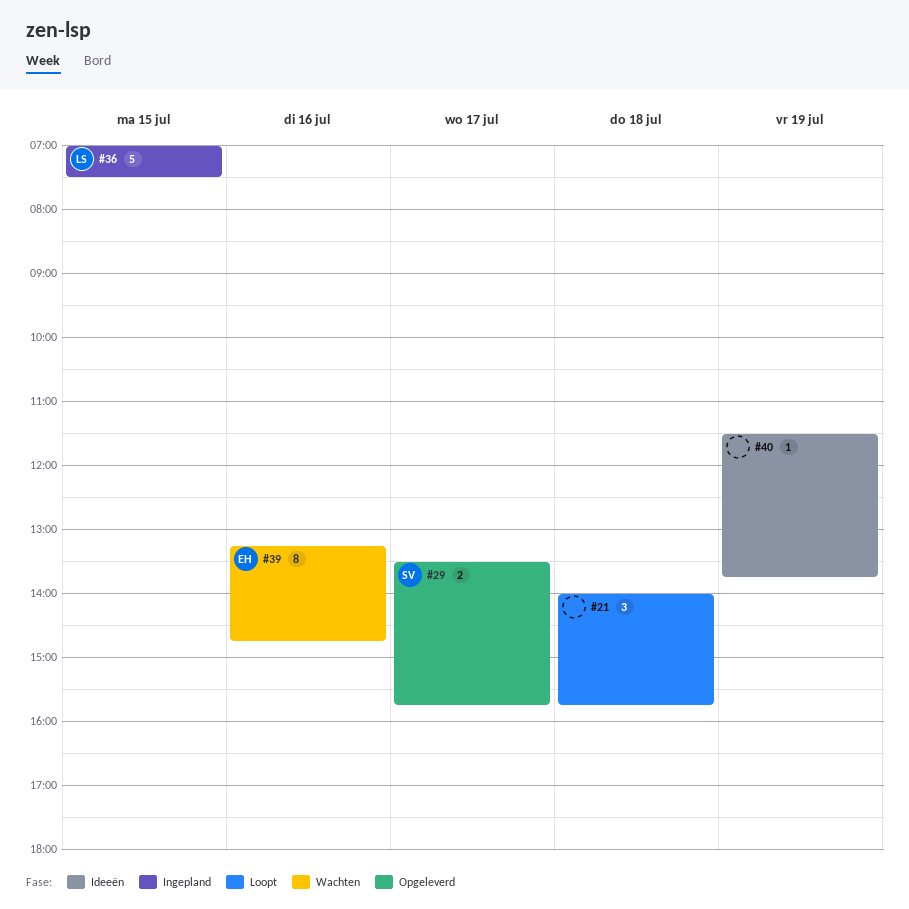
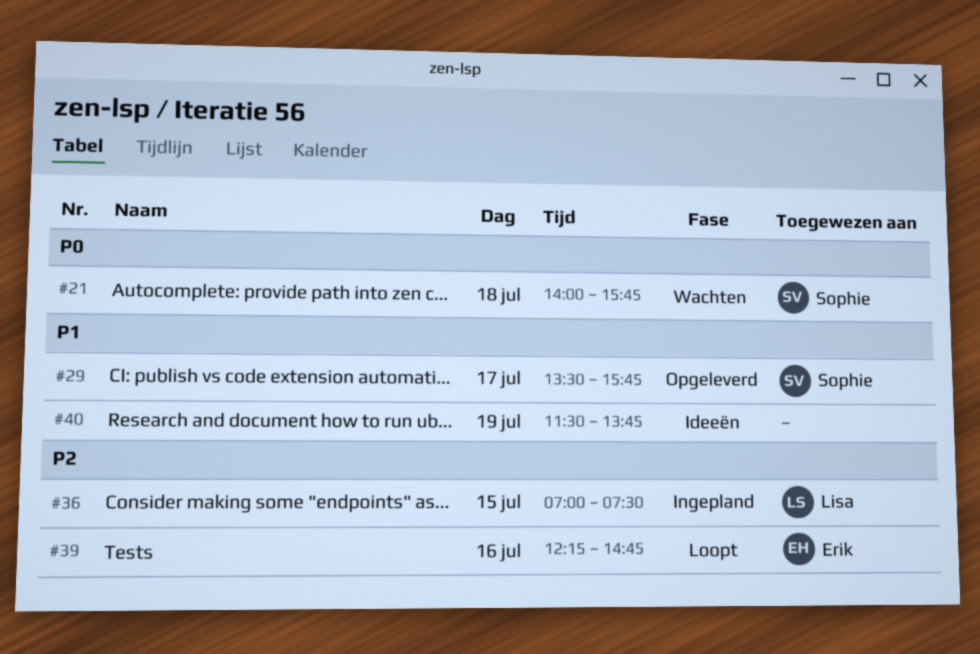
#21, status: Loopt -> Wachten
#21, owner: none -> Sophie
#39, status: Wachten -> Loopt
#39, begins: 13:15 -> 12:15

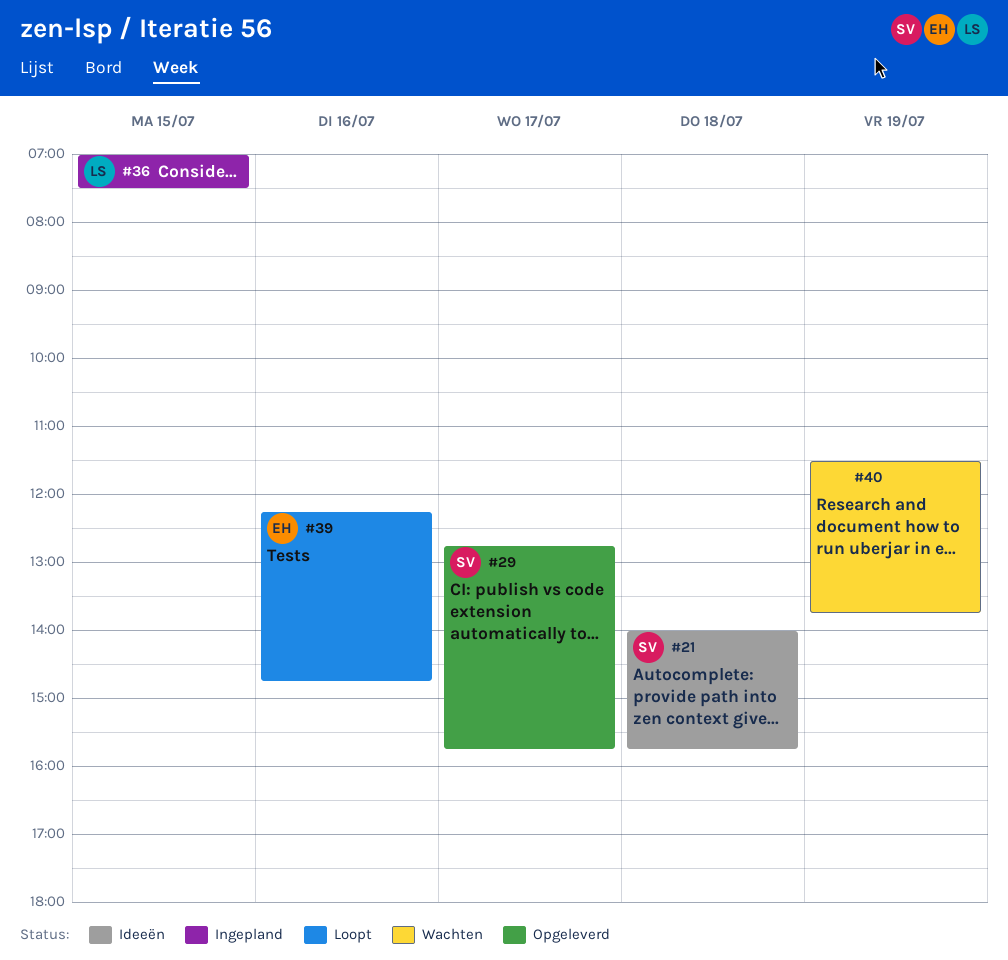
#21, status: Wachten -> Ideeën
#29, begins: 13:30 -> 12:45
#40, status: Ideeën -> Wachten

